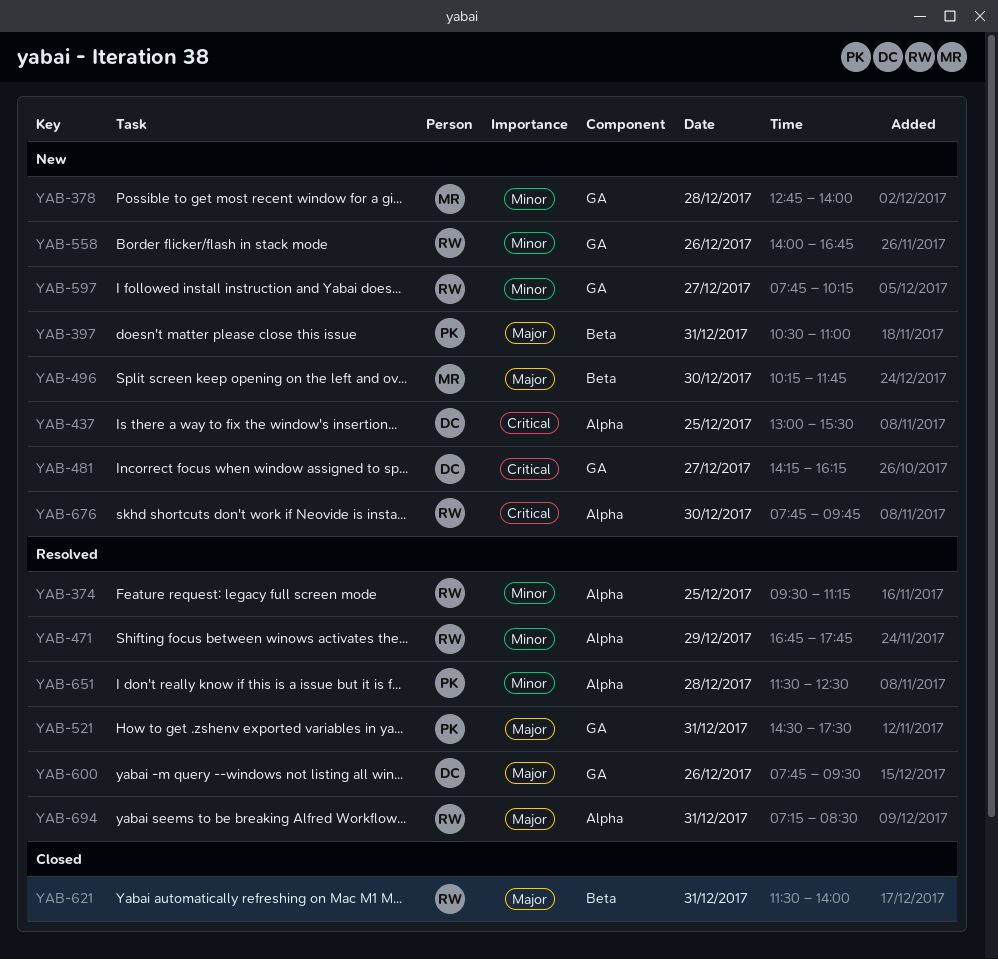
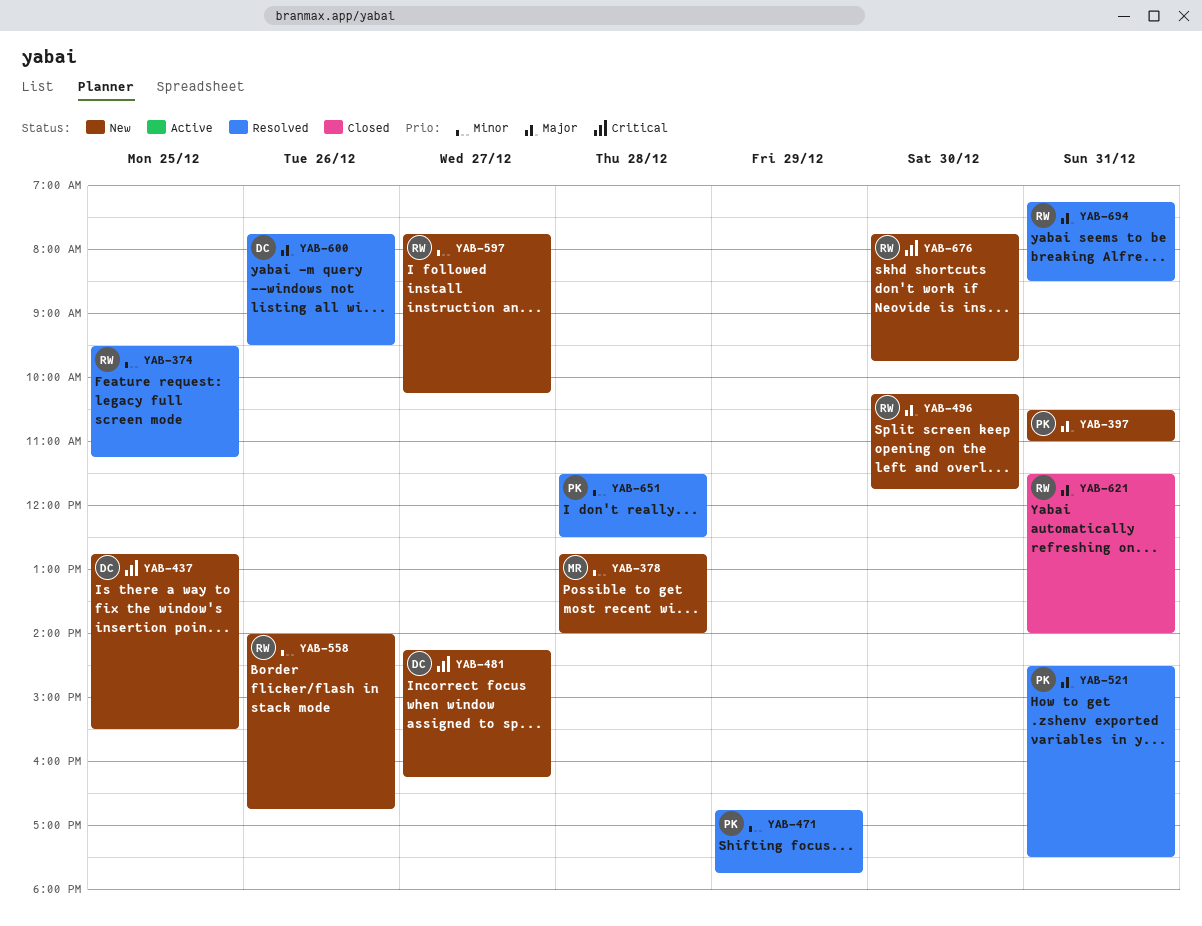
YAB-437, begins: 13:00 -> 12:45
YAB-471, owner: RW -> PK
YAB-496, owner: MR -> RW

